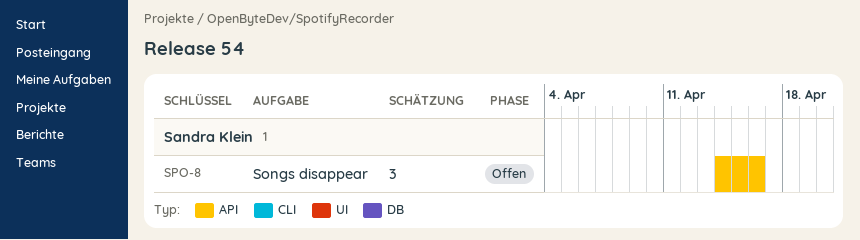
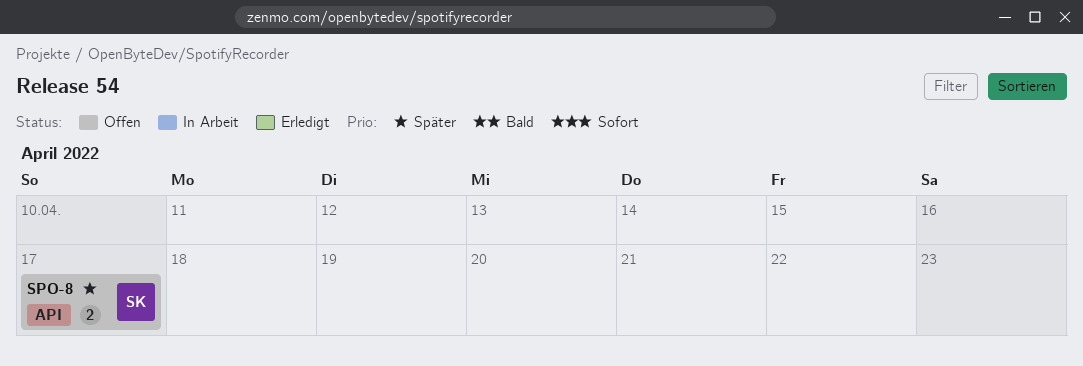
SPO-8, estimate: 3 -> 2
SPO-8, due: Apr 16 -> Apr 17

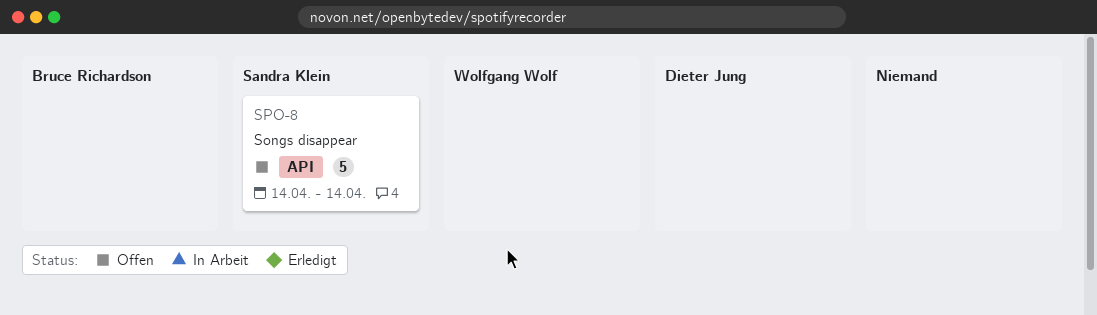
SPO-8, estimate: 2 -> 5
SPO-8, due: Apr 17 -> Apr 14

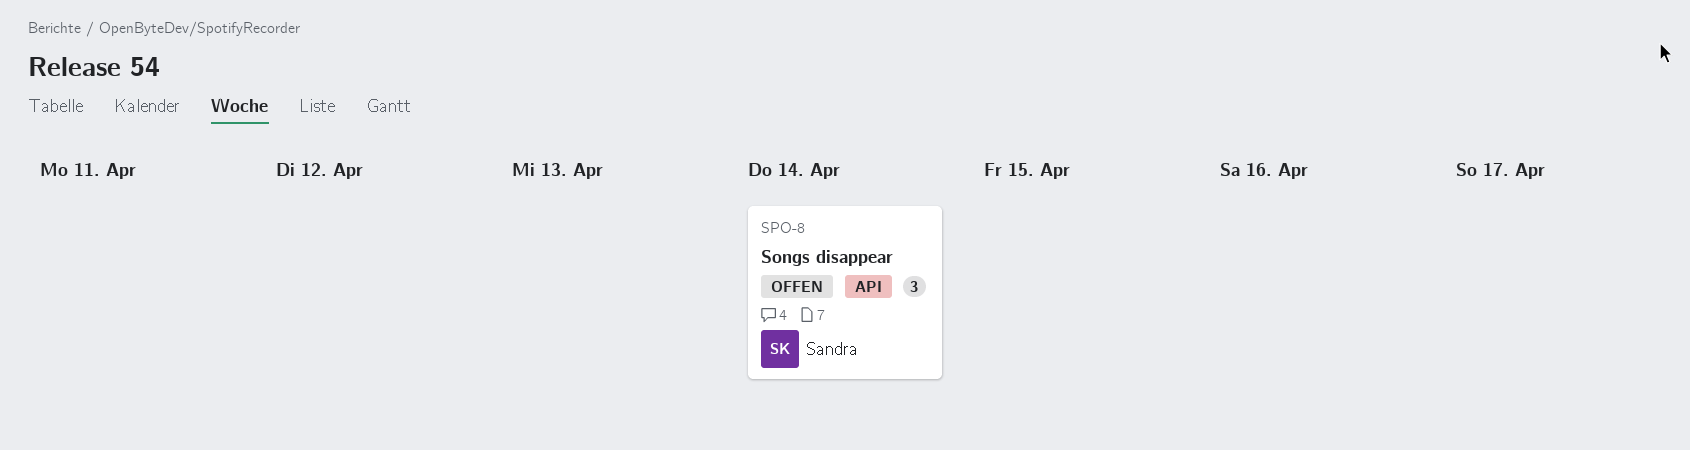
SPO-8, estimate: 5 -> 3

